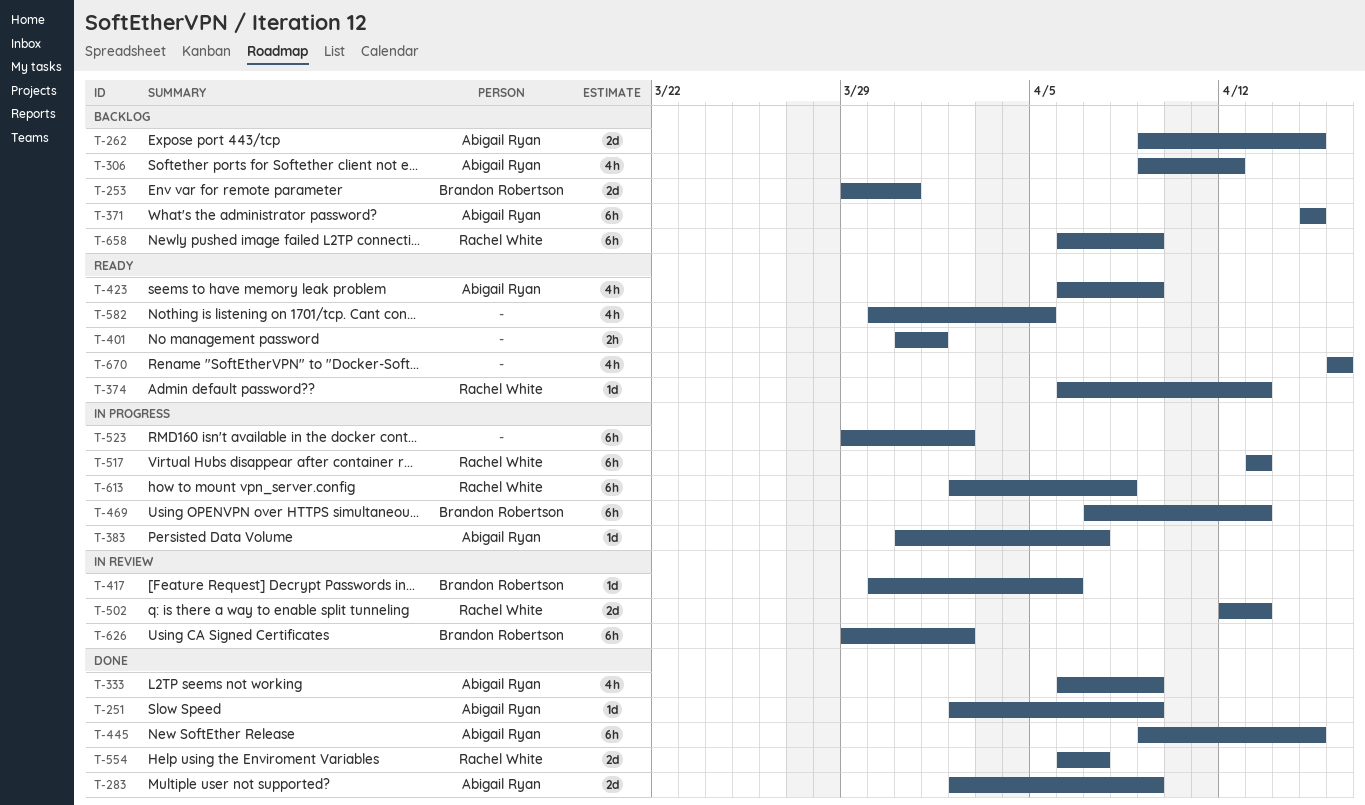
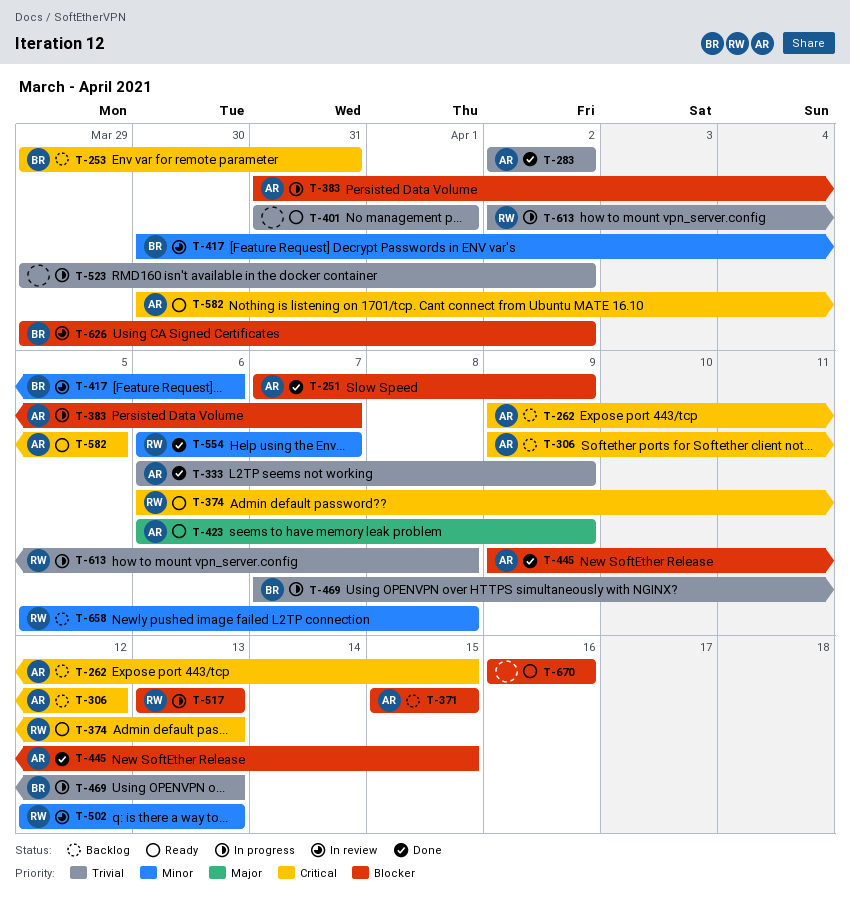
T-251, start: Apr 2 -> Apr 7
T-283, due: Apr 9 -> Apr 2
T-582, owner: none -> Abigail Ryan
T-658, start: Apr 6 -> Apr 5
T-658, due: Apr 9 -> Apr 8

